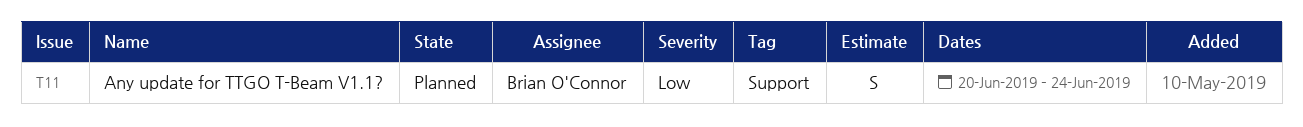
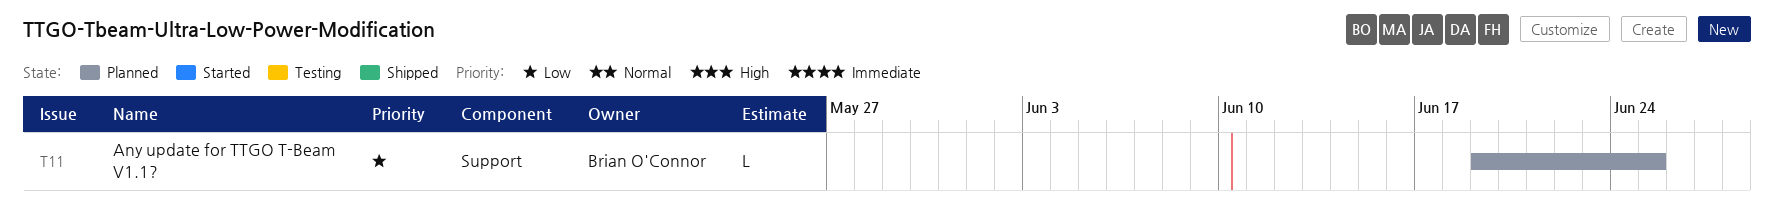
T11, estimate: S -> L
T11, start: Jun 20 -> Jun 19
T11, due: Jun 24 -> Jun 25

